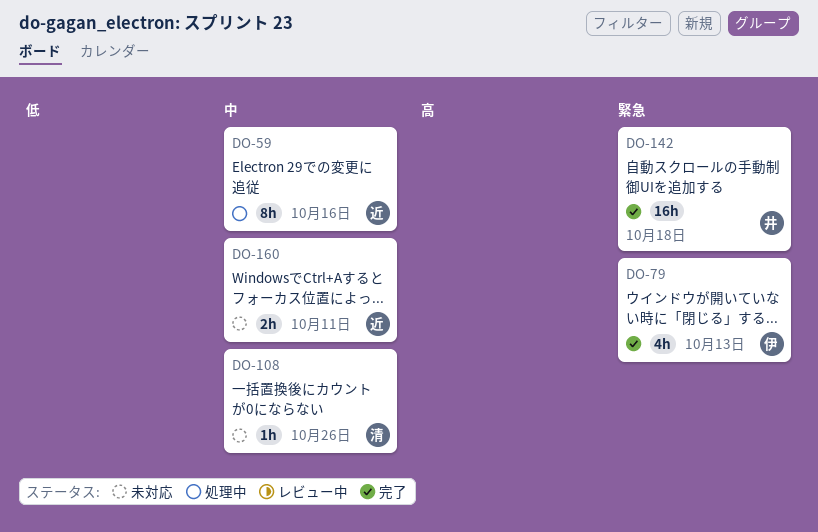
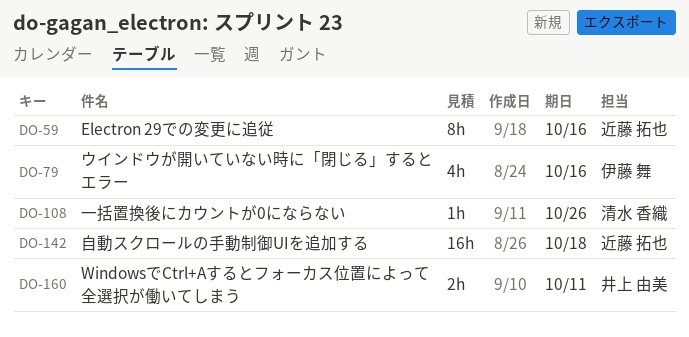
DO-79, due: Oct 13 -> Oct 16
DO-142, owner: 井上 由美 -> 近藤 拓也
DO-160, owner: 近藤 拓也 -> 井上 由美

